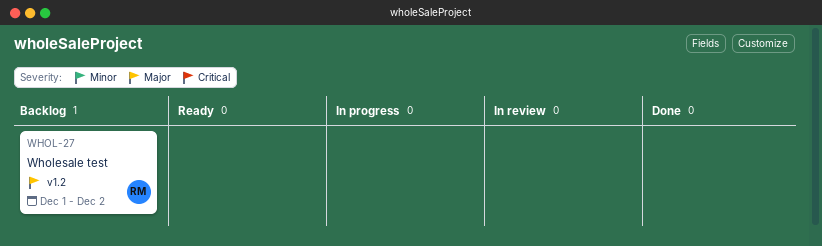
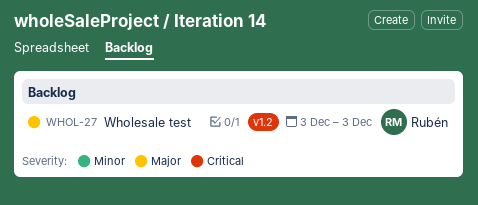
WHOL-27, start: Dec 1 -> Dec 3
WHOL-27, due: Dec 2 -> Dec 3

